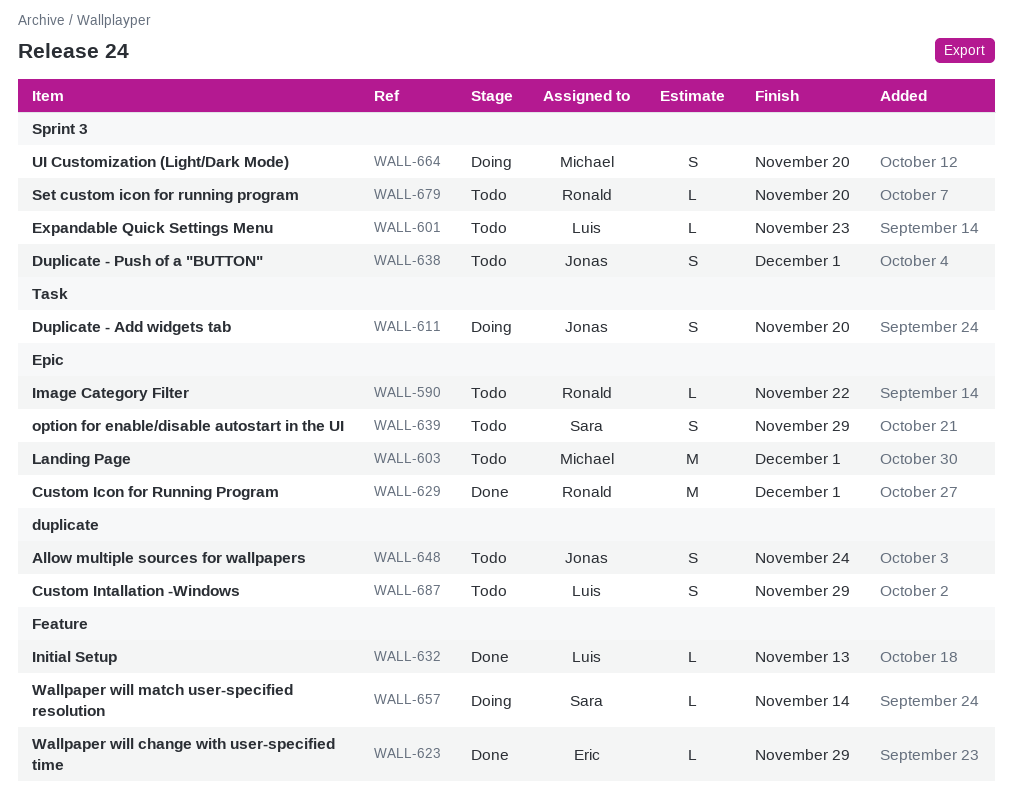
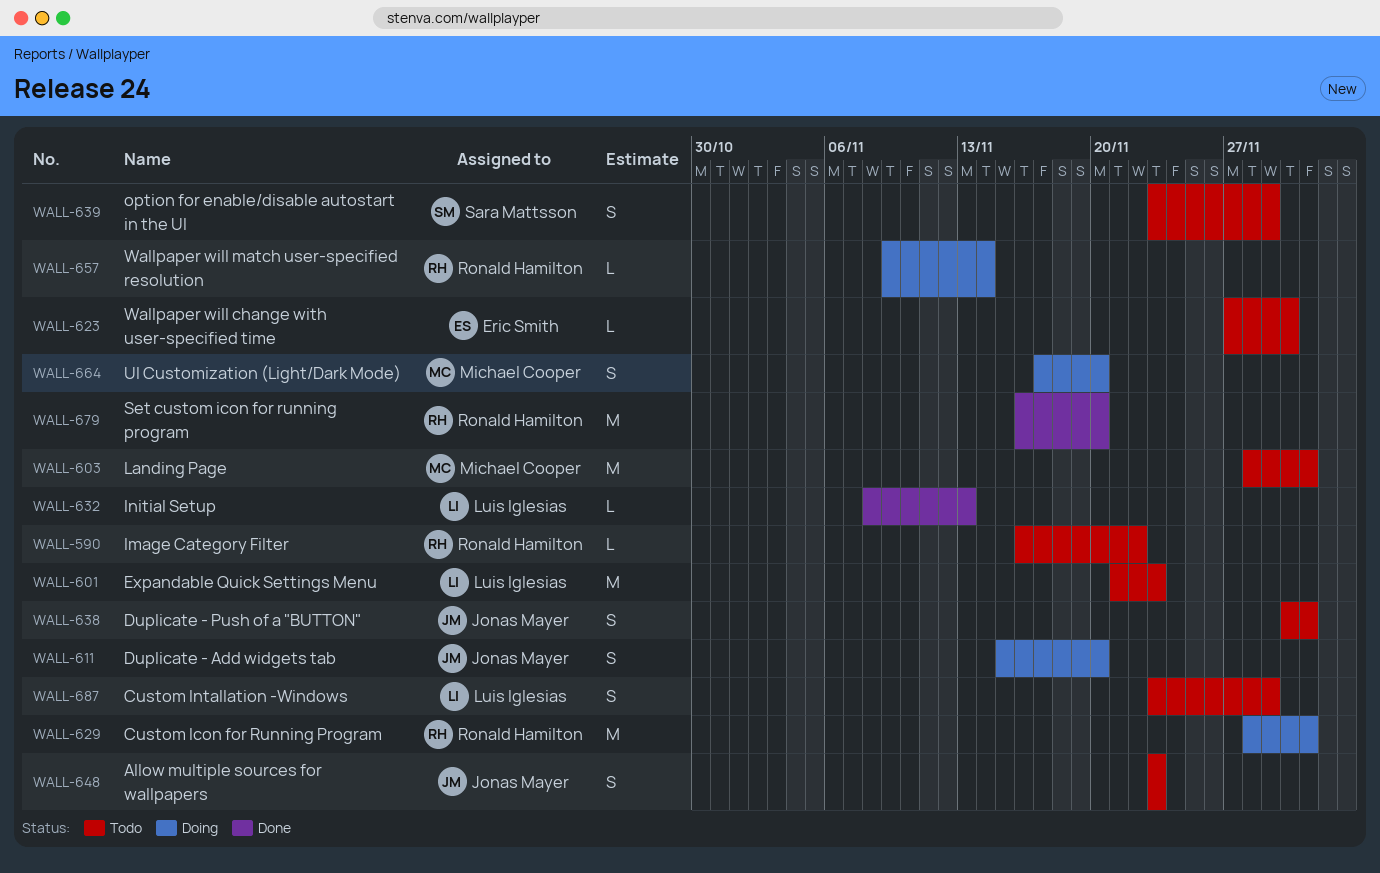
WALL-601, estimate: L -> M
WALL-623, status: Done -> Todo
WALL-623, due: Nov 29 -> Nov 30
WALL-629, status: Done -> Doing
WALL-648, due: Nov 24 -> Nov 23
WALL-657, owner: Sara Mattsson -> Ronald Hamilton
WALL-679, status: Todo -> Done
WALL-679, estimate: L -> M

